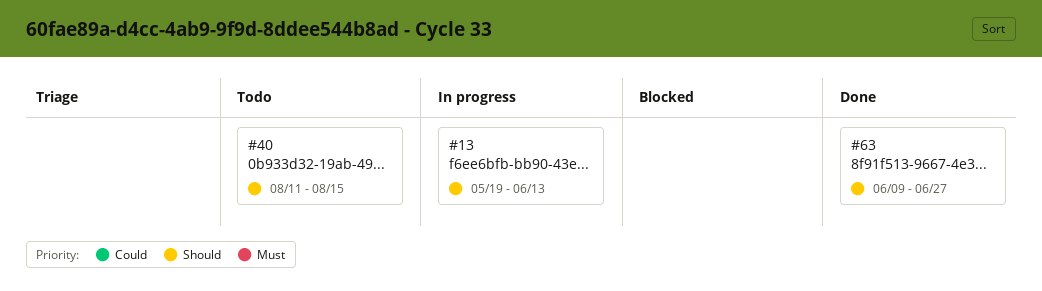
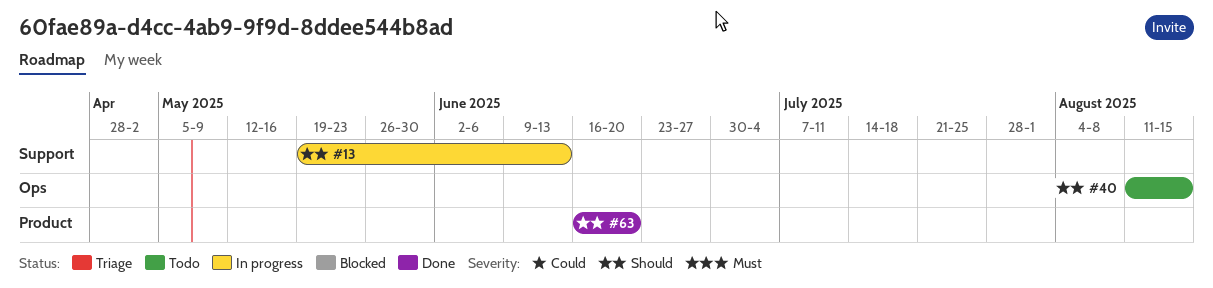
#63, start: Jun 9 -> Jun 16
#63, due: Jun 27 -> Jun 20

